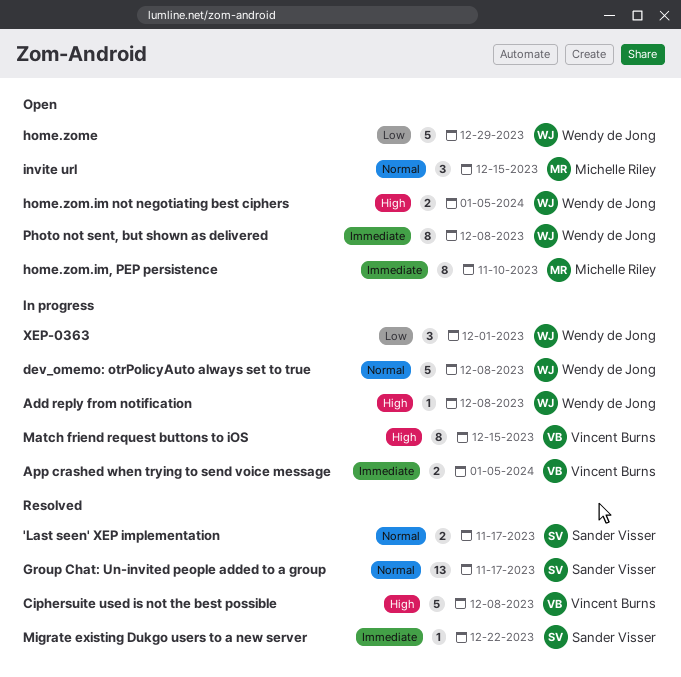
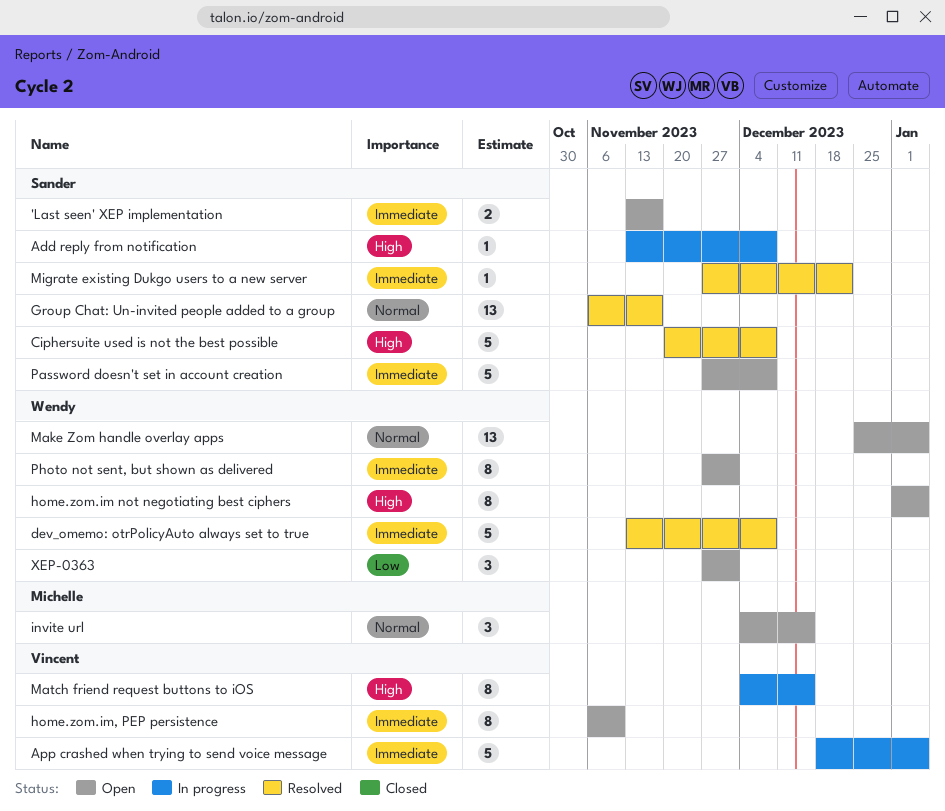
'Last seen' XEP implementation, status: Resolved -> Open
'Last seen' XEP implementation, priority: Normal -> Immediate
Add reply from notification, owner: Wendy de Jong -> Sander Visser
App crashed when trying to send voice message, estimate: 2 -> 5
Ciphersuite used is not the best possible, owner: Vincent Burns -> Sander Visser
dev_omemo: otrPolicyAuto always set to true, status: In progress -> Resolved
dev_omemo: otrPolicyAuto always set to true, priority: Normal -> Immediate
home.zom.im not negotiating best ciphers, estimate: 2 -> 8
home.zom.im, PEP persistence, owner: Michelle Riley -> Vincent Burns
home.zome: present -> none
Make Zom handle overlay apps: none -> present
Password doesn't set in account creation: none -> present
Photo not sent, but shown as delivered, due: Dec 8 -> Dec 1
XEP-0363, status: In progress -> Open

